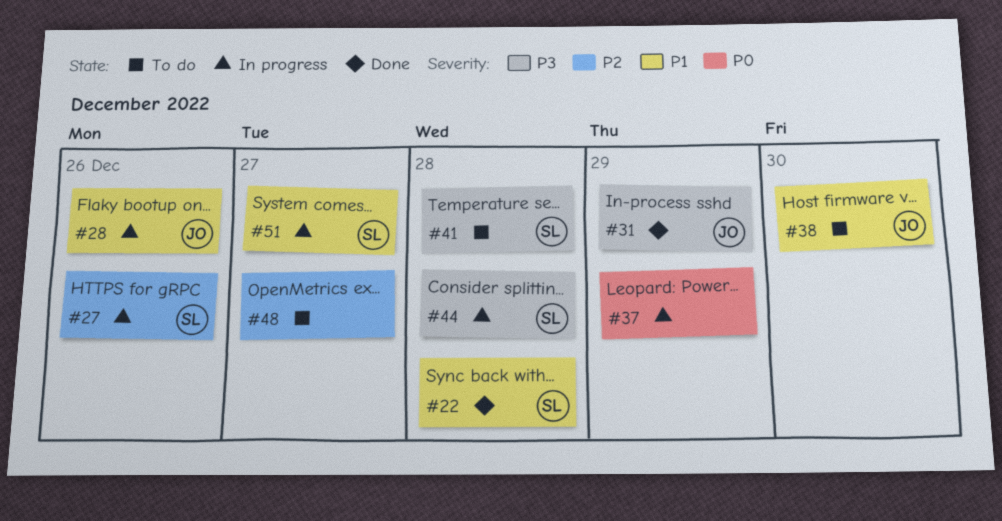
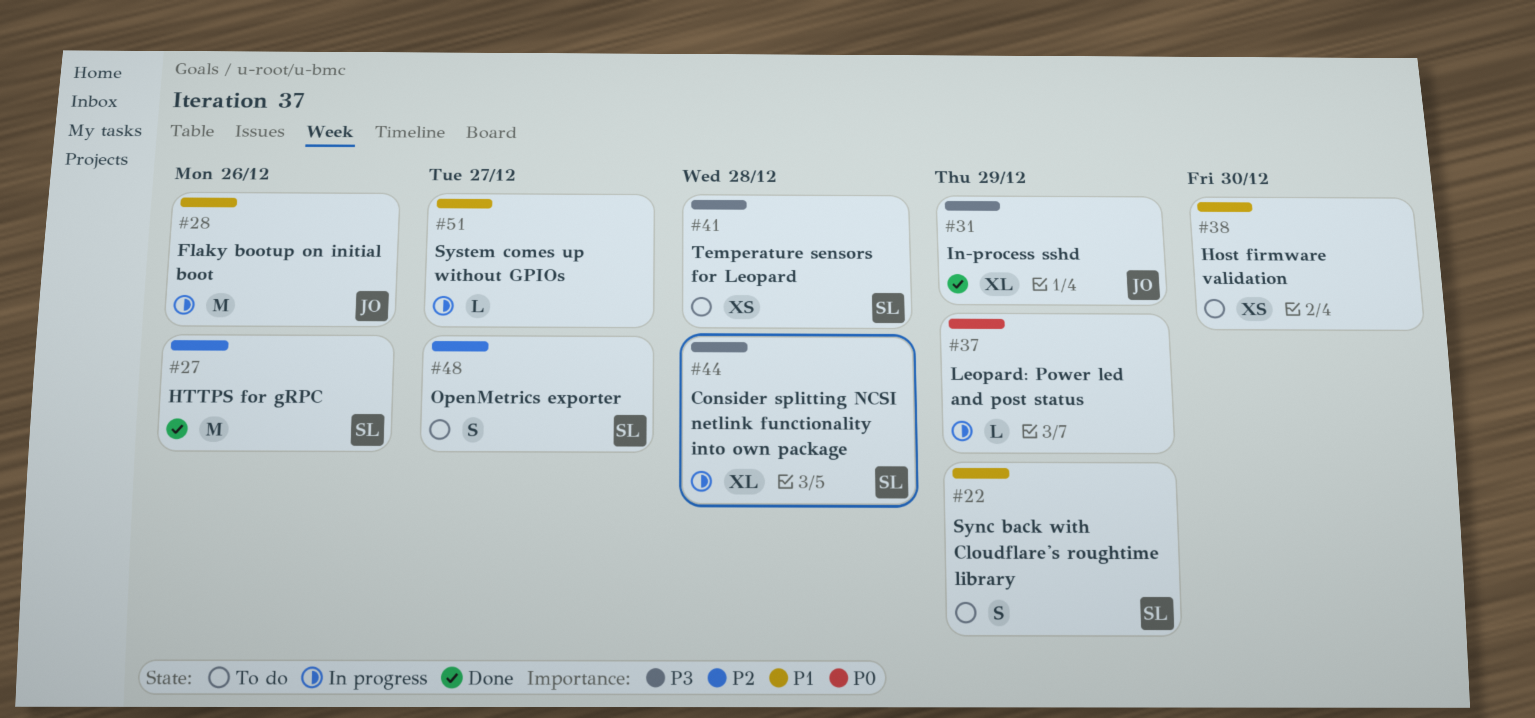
#22, status: Done -> To do
#22, due: Dec 28 -> Dec 29
#27, status: In progress -> Done
#38, owner: JO -> none
#48, owner: none -> SL
#51, owner: SL -> none

